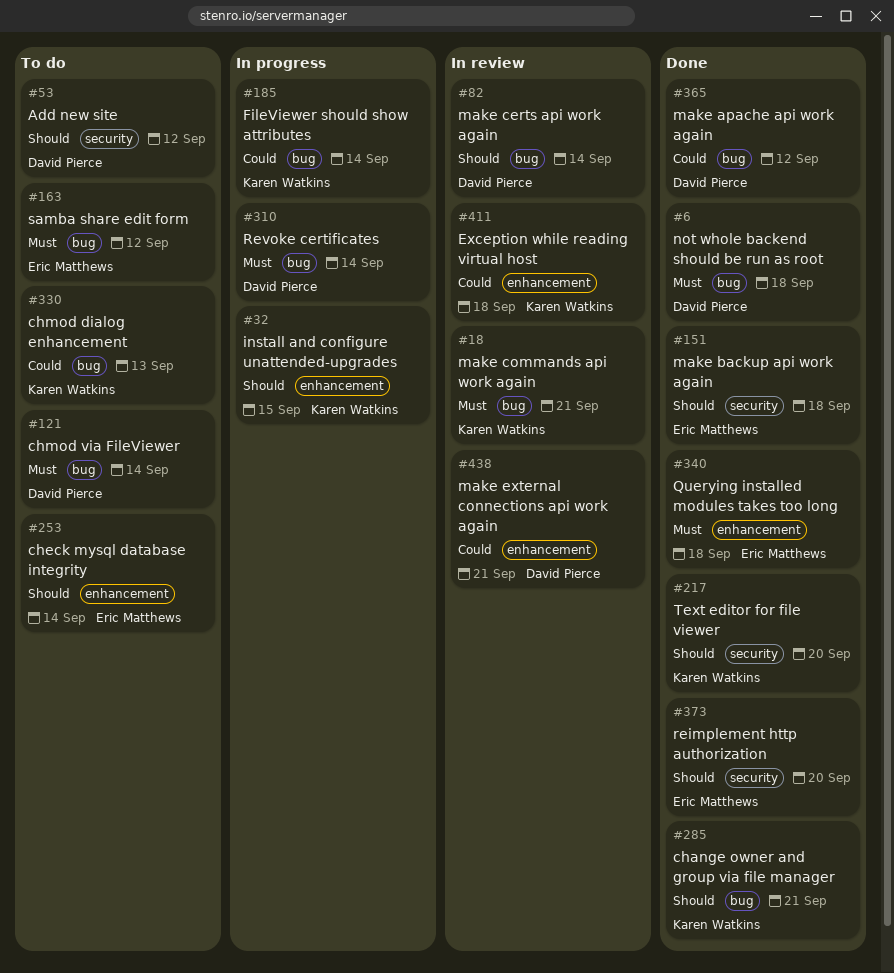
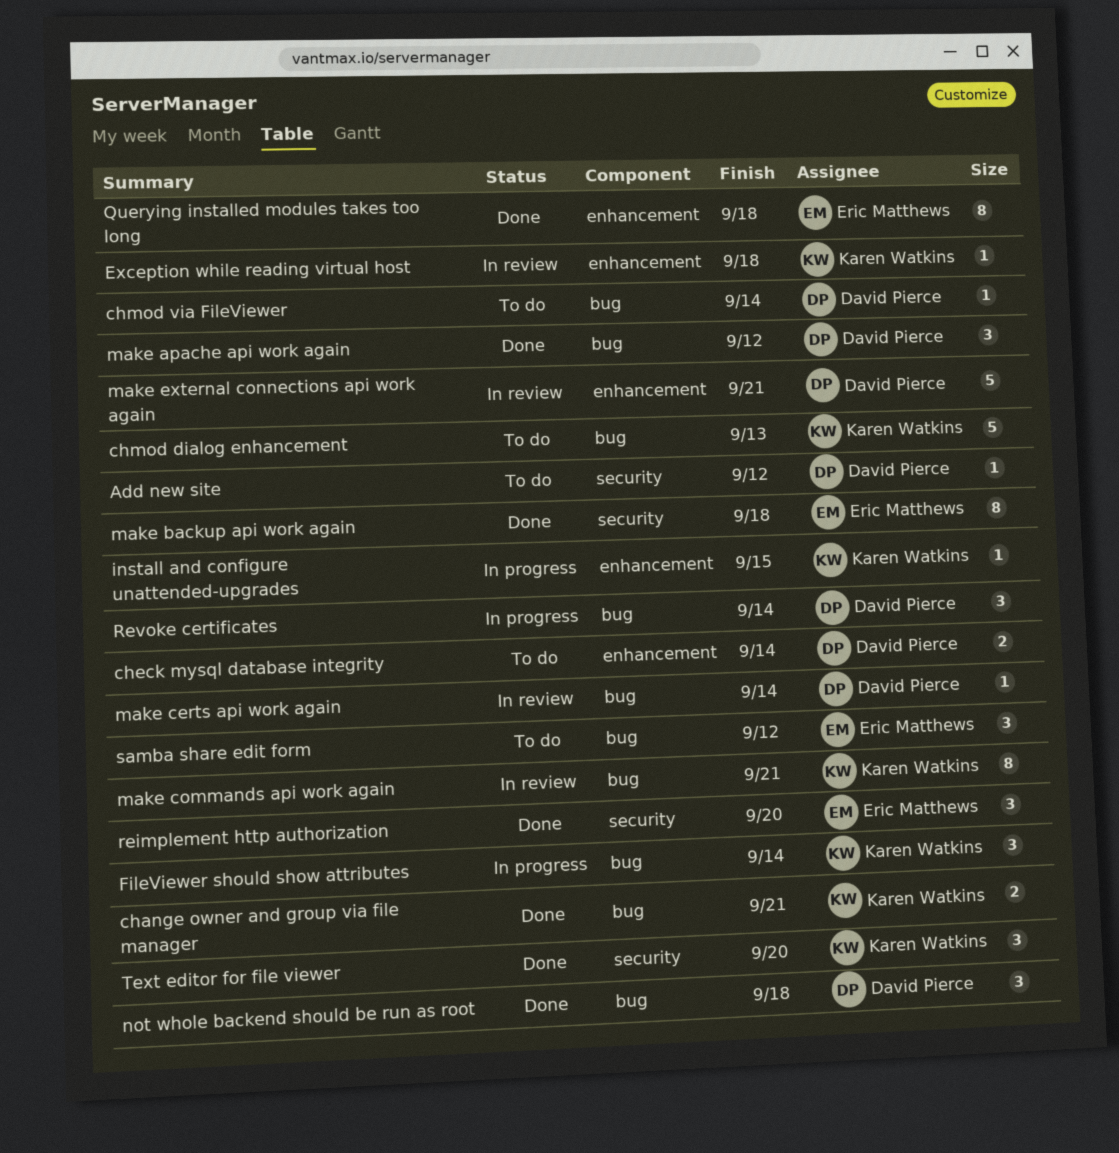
check mysql database integrity, owner: Eric Matthews -> David Pierce

